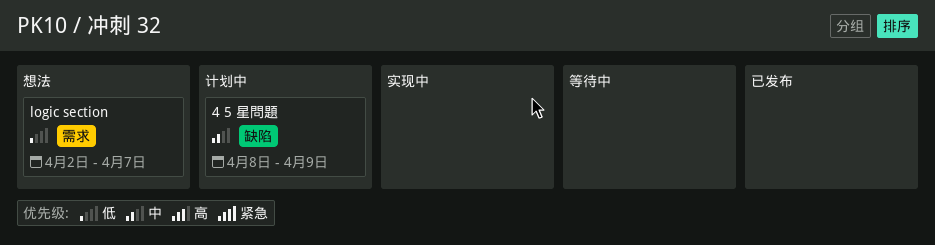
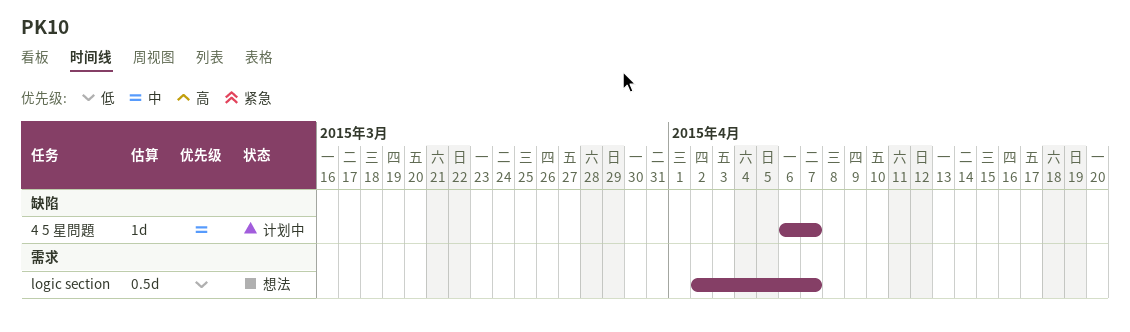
4 5 星問題, start: Apr 8 -> Apr 6
4 5 星問題, due: Apr 9 -> Apr 7

